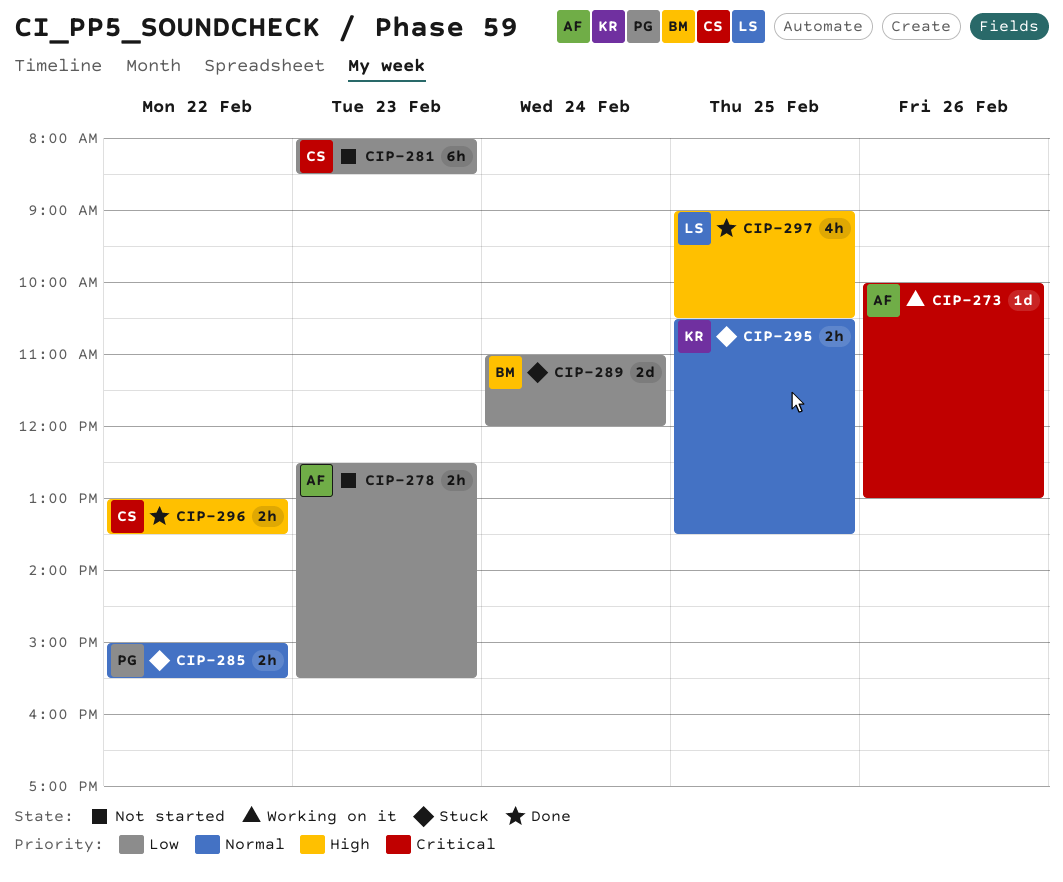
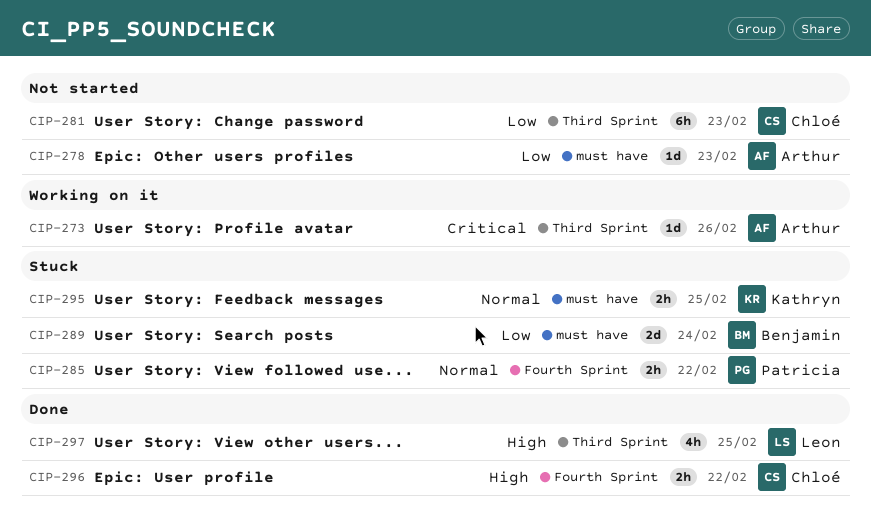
CIP-278, estimate: 2h -> 1d

